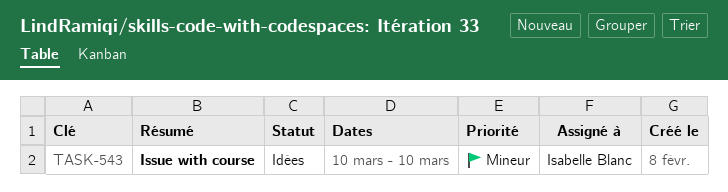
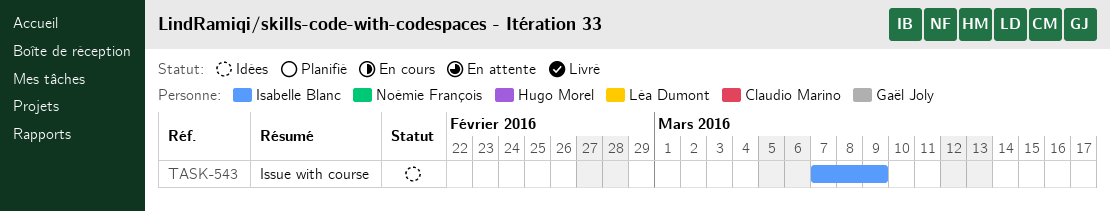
TASK-543, start: Mar 10 -> Mar 7
TASK-543, due: Mar 10 -> Mar 9

